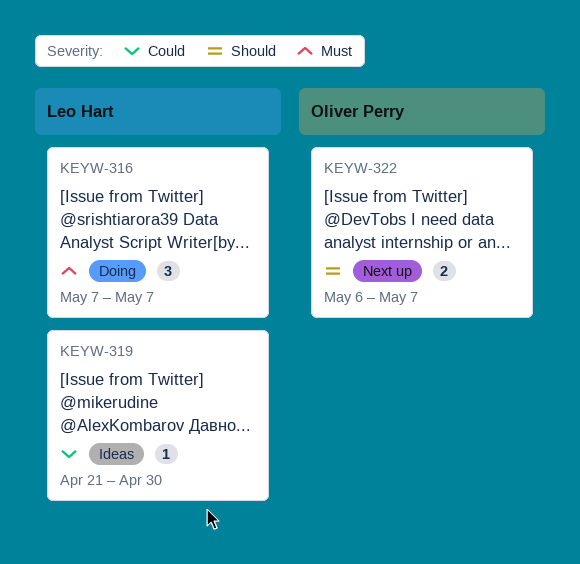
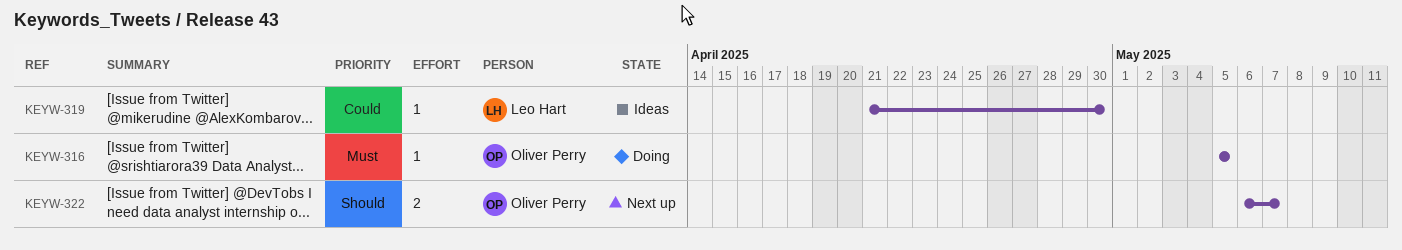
KEYW-316, owner: Leo Hart -> Oliver Perry
KEYW-316, estimate: 3 -> 1
KEYW-316, start: May 7 -> May 5
KEYW-316, due: May 7 -> May 5

